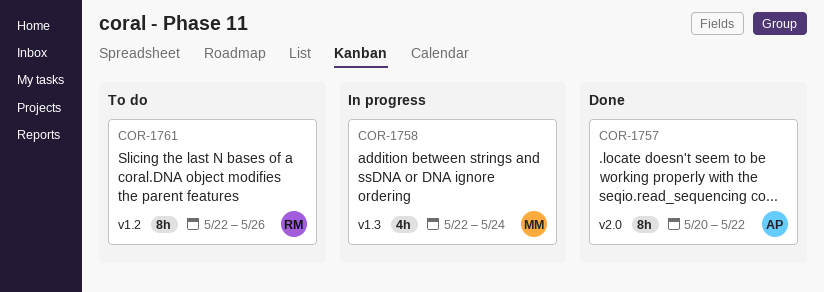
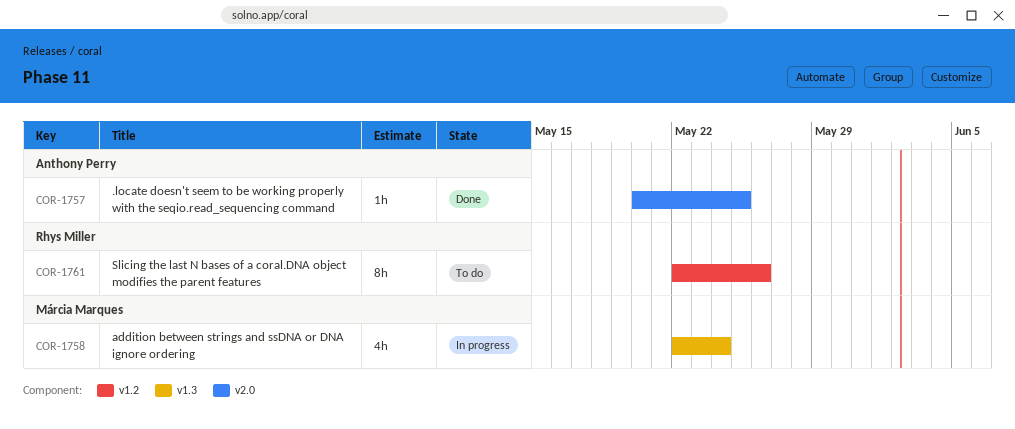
COR-1757, estimate: 8h -> 1h
COR-1757, due: May 22 -> May 25

